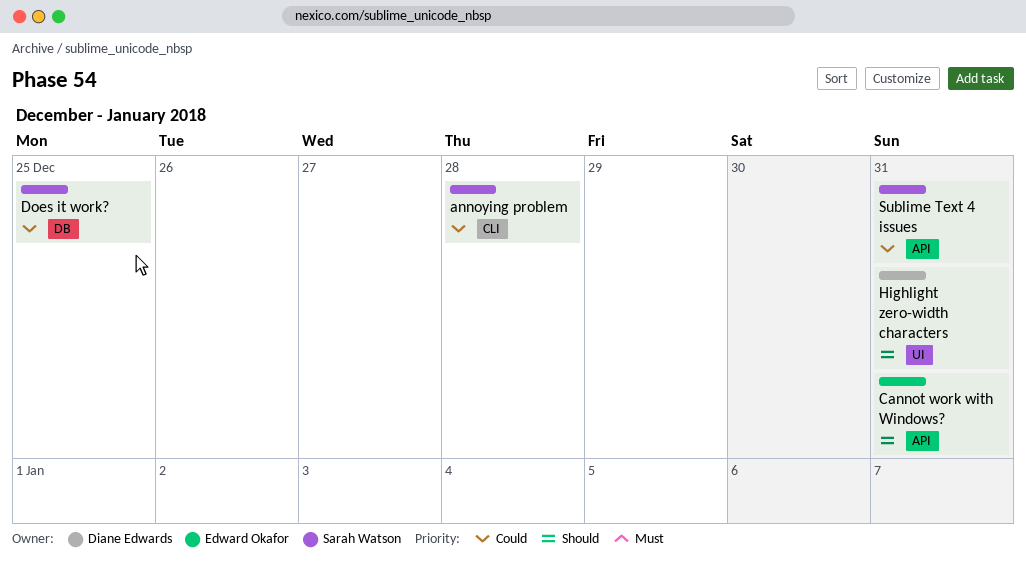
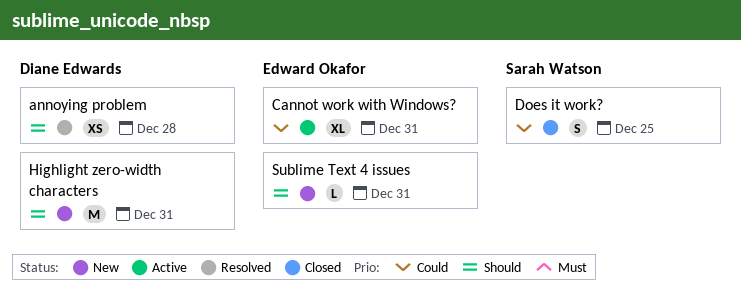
annoying problem, owner: Sarah Watson -> Diane Edwards
annoying problem, priority: Could -> Should
Cannot work with Windows?, priority: Should -> Could
Sublime Text 4 issues, owner: Sarah Watson -> Edward Okafor
Sublime Text 4 issues, priority: Could -> Should

